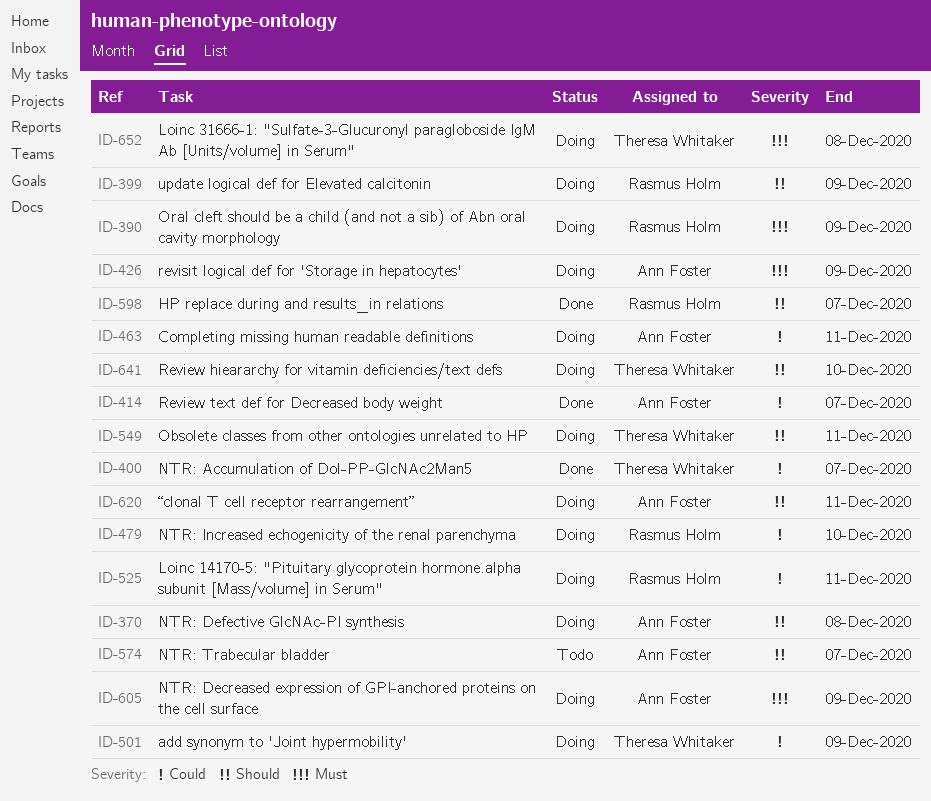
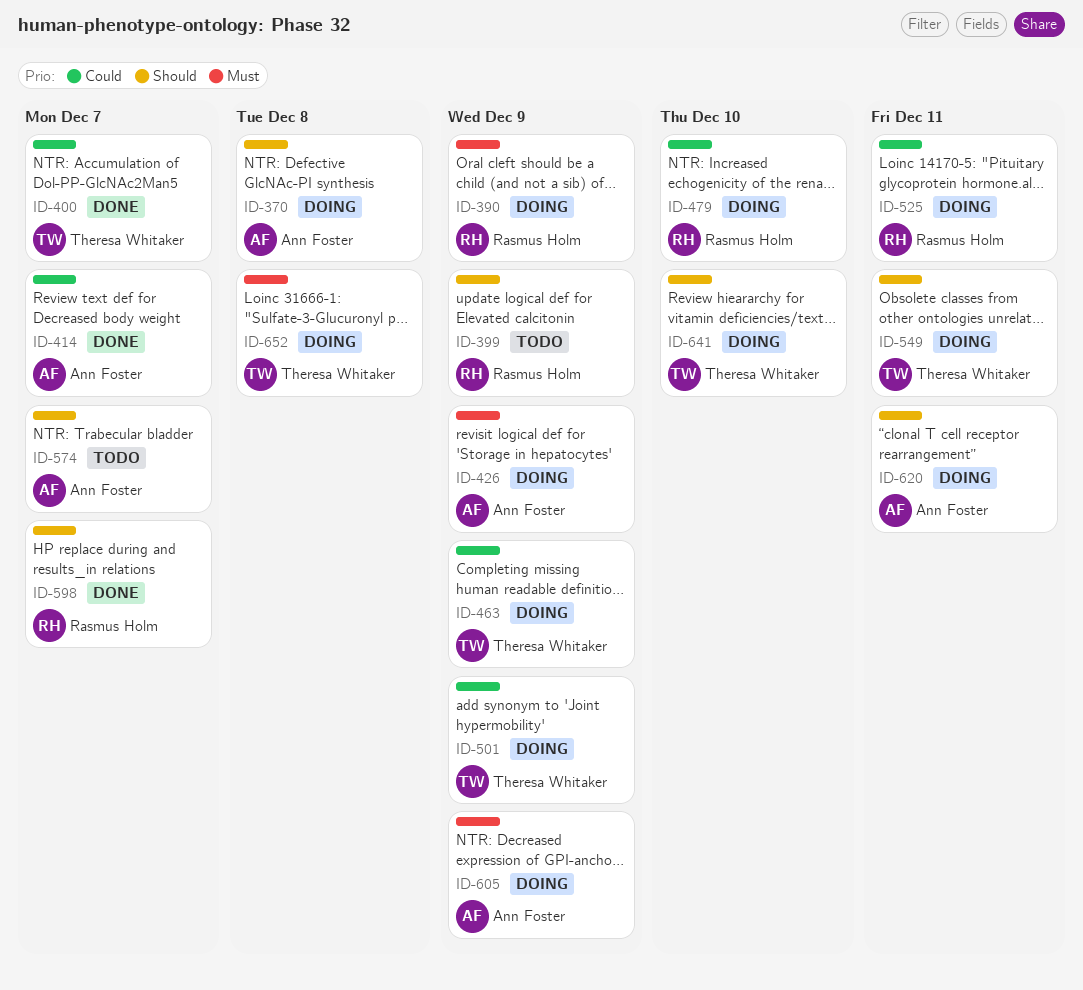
ID-399, status: Doing -> Todo
ID-463, owner: Ann Foster -> Theresa Whitaker
ID-463, due: Dec 11 -> Dec 9

